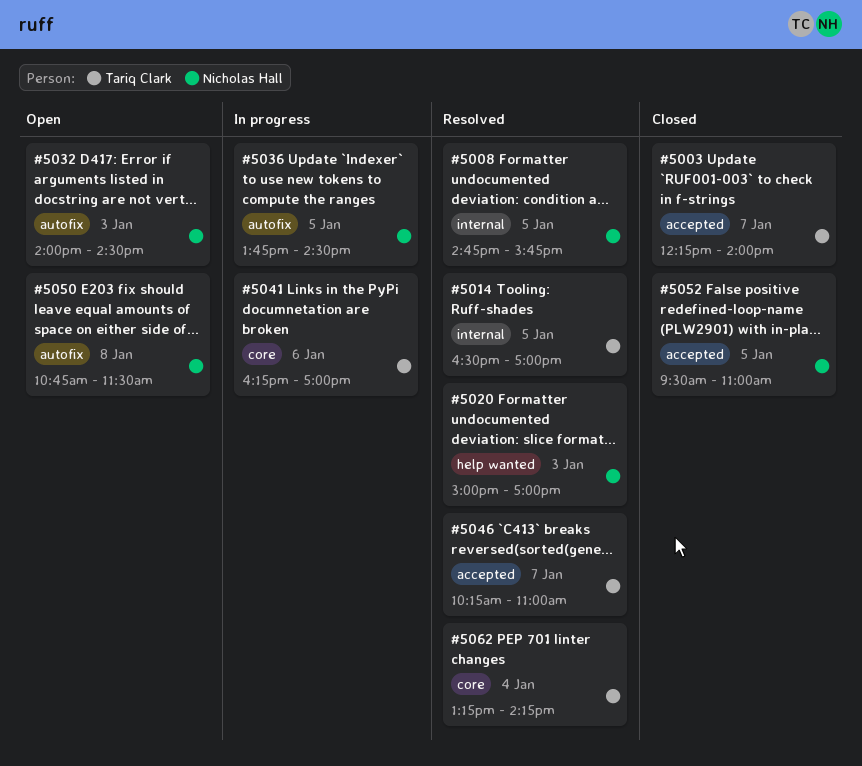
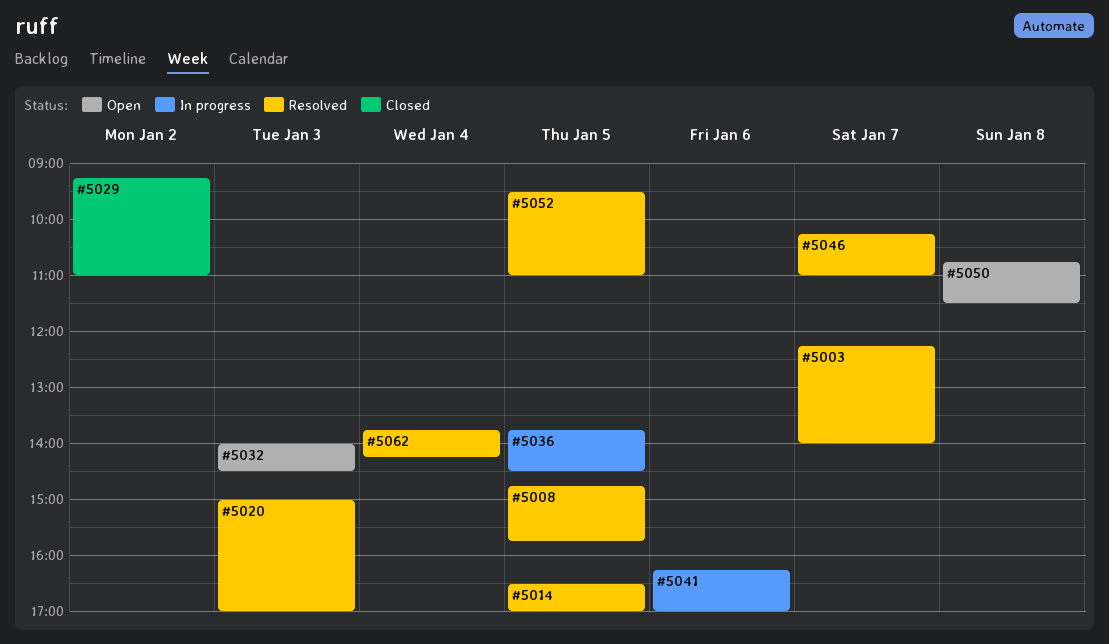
#5003, status: Closed -> Resolved
#5029: none -> present
#5052, status: Closed -> Resolved
#5062, begins: 13:15 -> 13:45

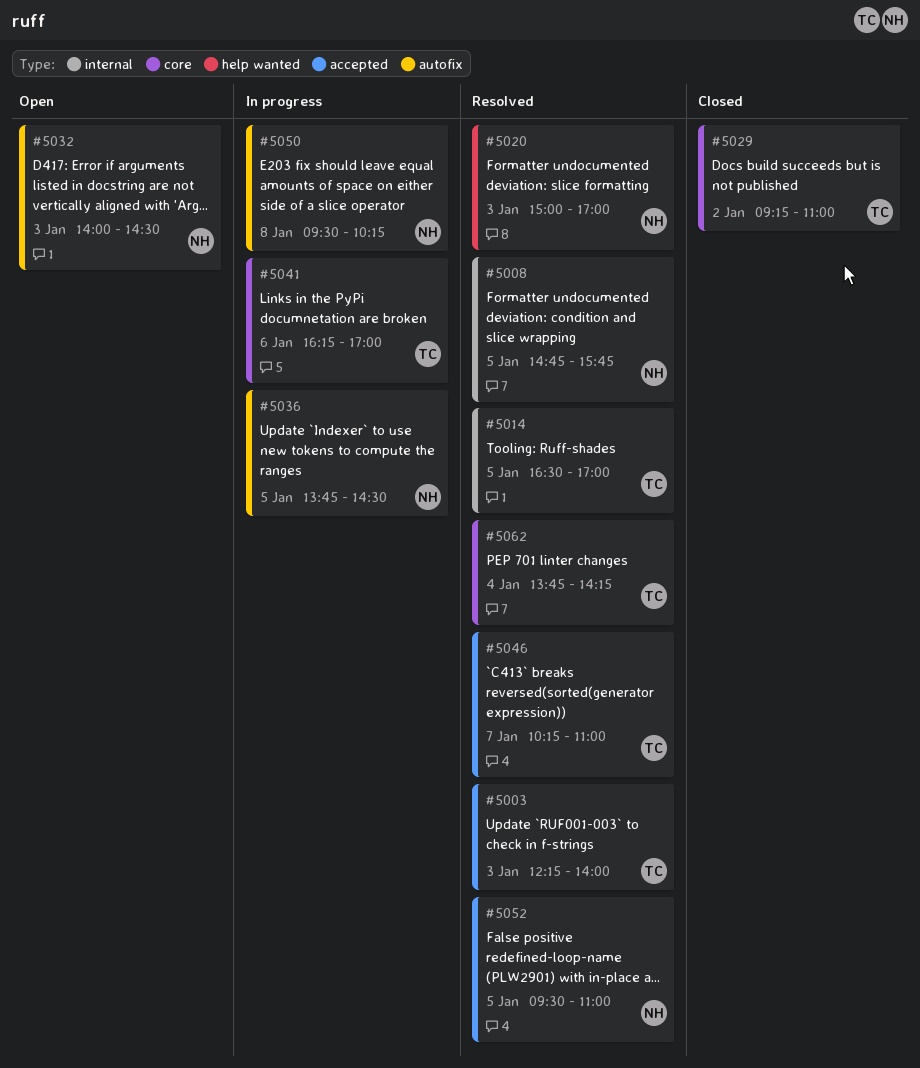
#5003, day: Jan 7 -> Jan 3
#5050, status: Open -> In progress
#5050, begins: 10:45 -> 09:30
#5050, ends: 11:30 -> 10:15

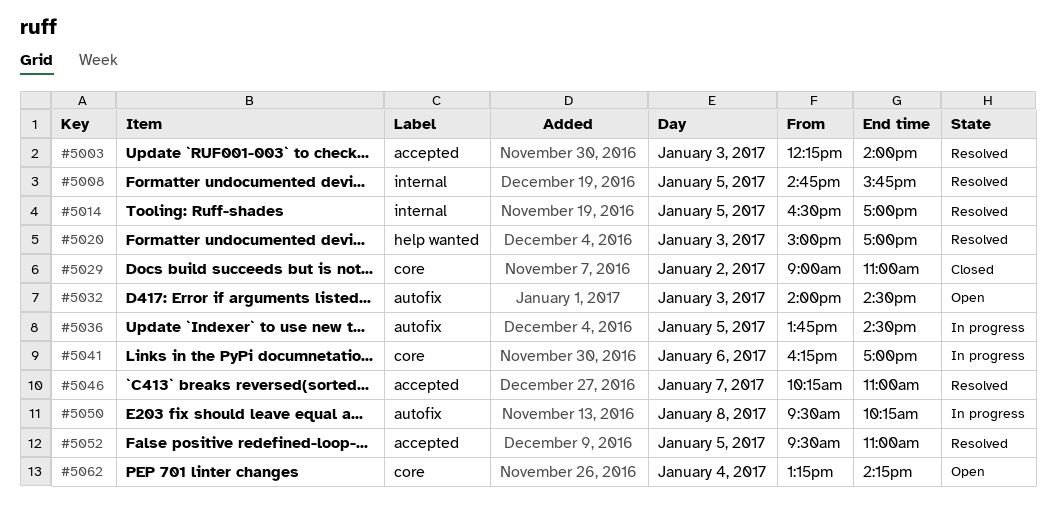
#5029, begins: 09:15 -> 09:00
#5062, status: Resolved -> Open
#5062, begins: 13:45 -> 13:15

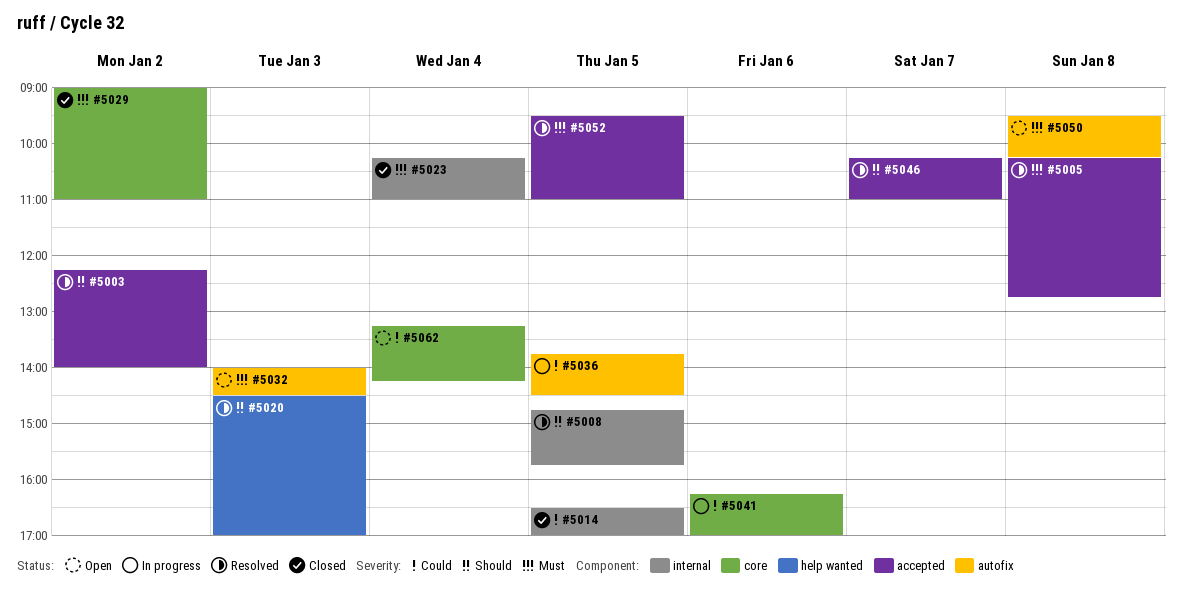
#5003, day: Jan 3 -> Jan 2
#5005: none -> present
#5014, status: Resolved -> Closed
#5020, begins: 15:00 -> 14:30
#5023: none -> present
#5050, status: In progress -> Open

